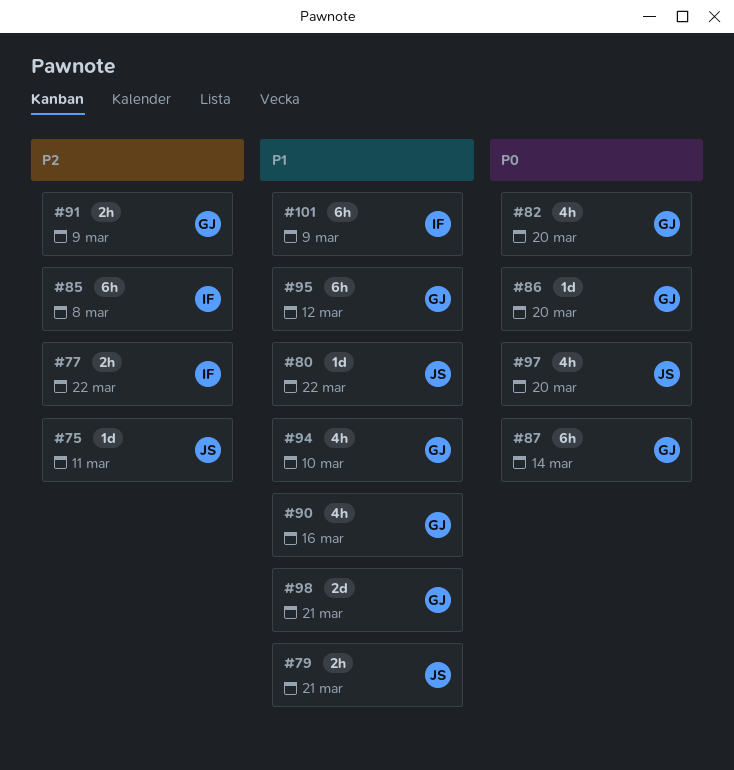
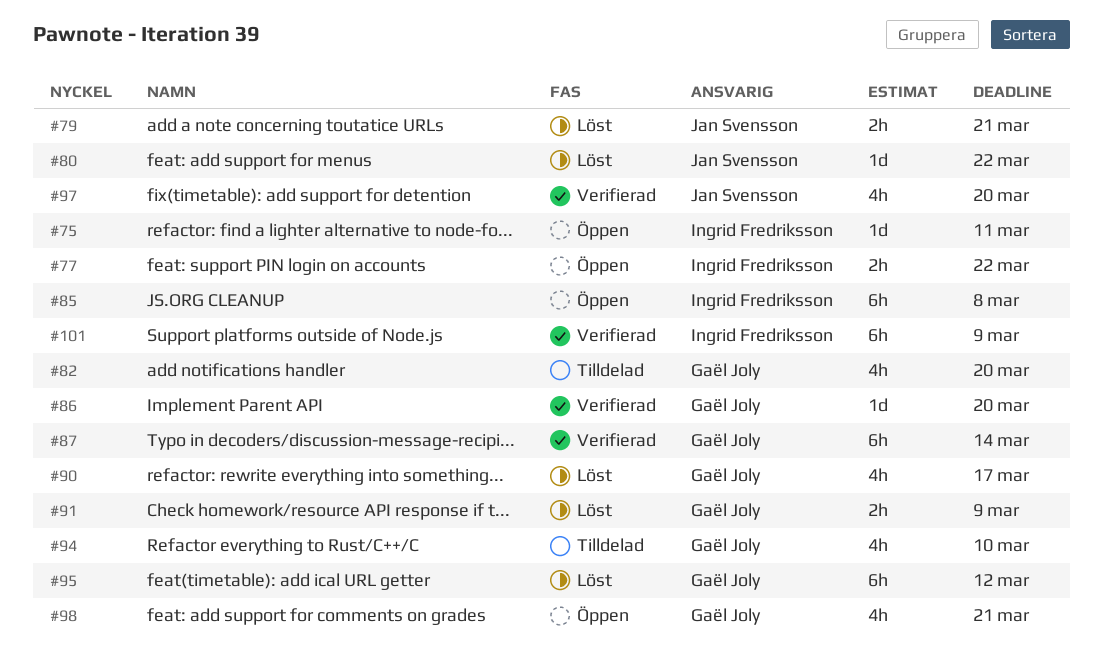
#75, owner: Jan Svensson -> Ingrid Fredriksson
#90, due: Mar 16 -> Mar 17
#98, estimate: 2d -> 4h

